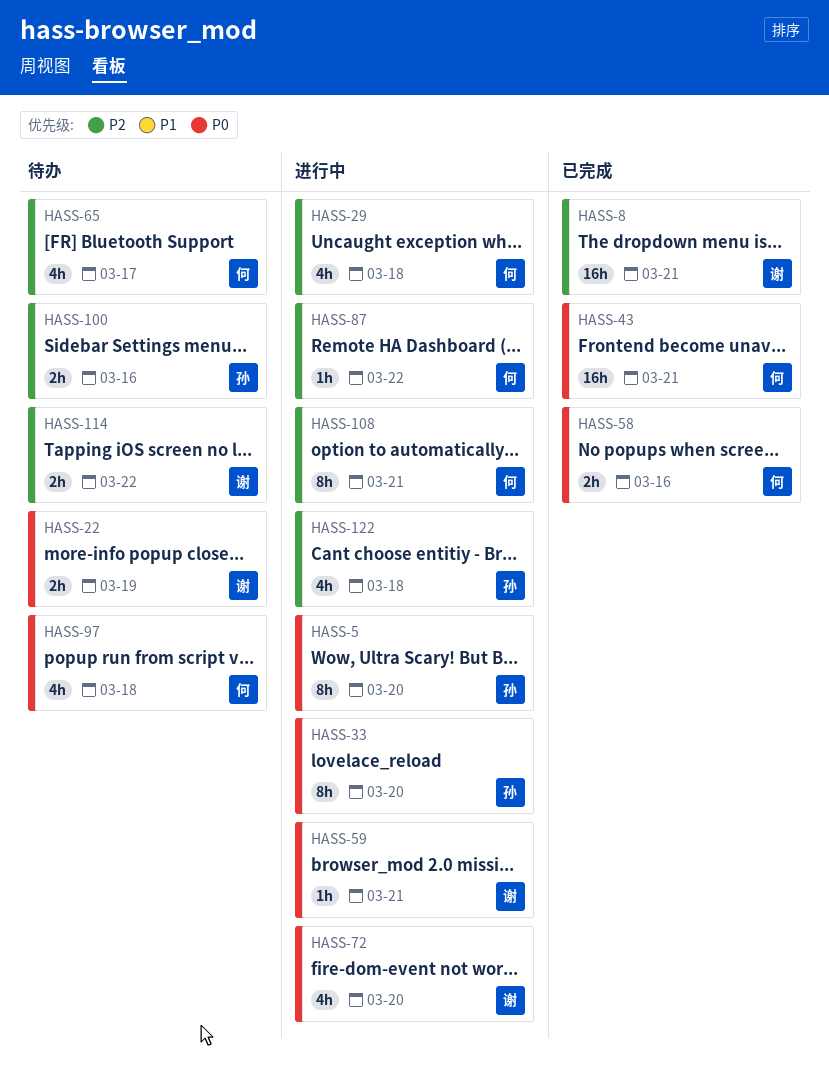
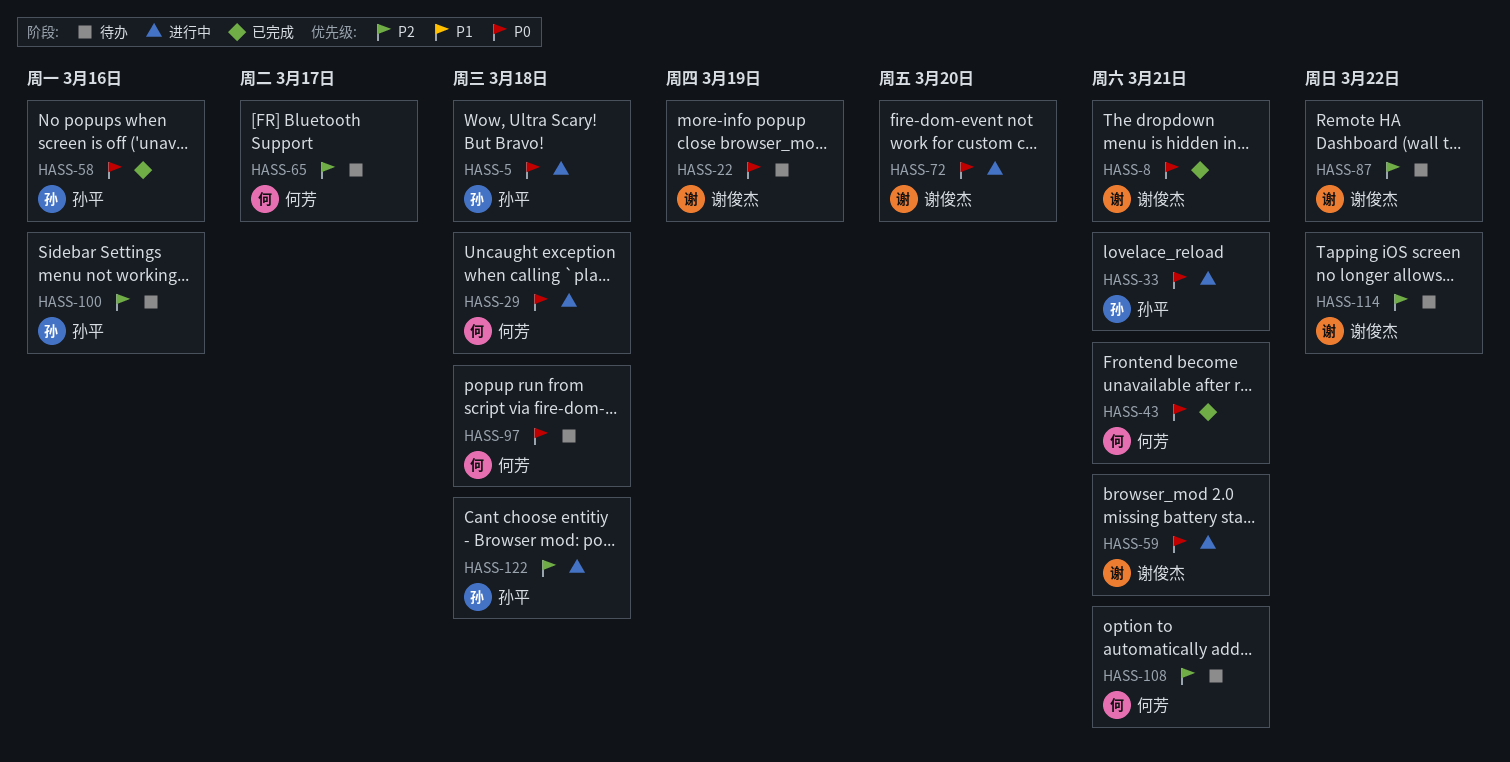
HASS-5, due: Mar 20 -> Mar 18
HASS-8, priority: P2 -> P0
HASS-29, priority: P2 -> P0
HASS-33, due: Mar 20 -> Mar 21
HASS-58, owner: 何芳 -> 孙平
HASS-87, status: 进行中 -> 待办
HASS-87, owner: 何芳 -> 谢俊杰
HASS-108, status: 进行中 -> 待办

